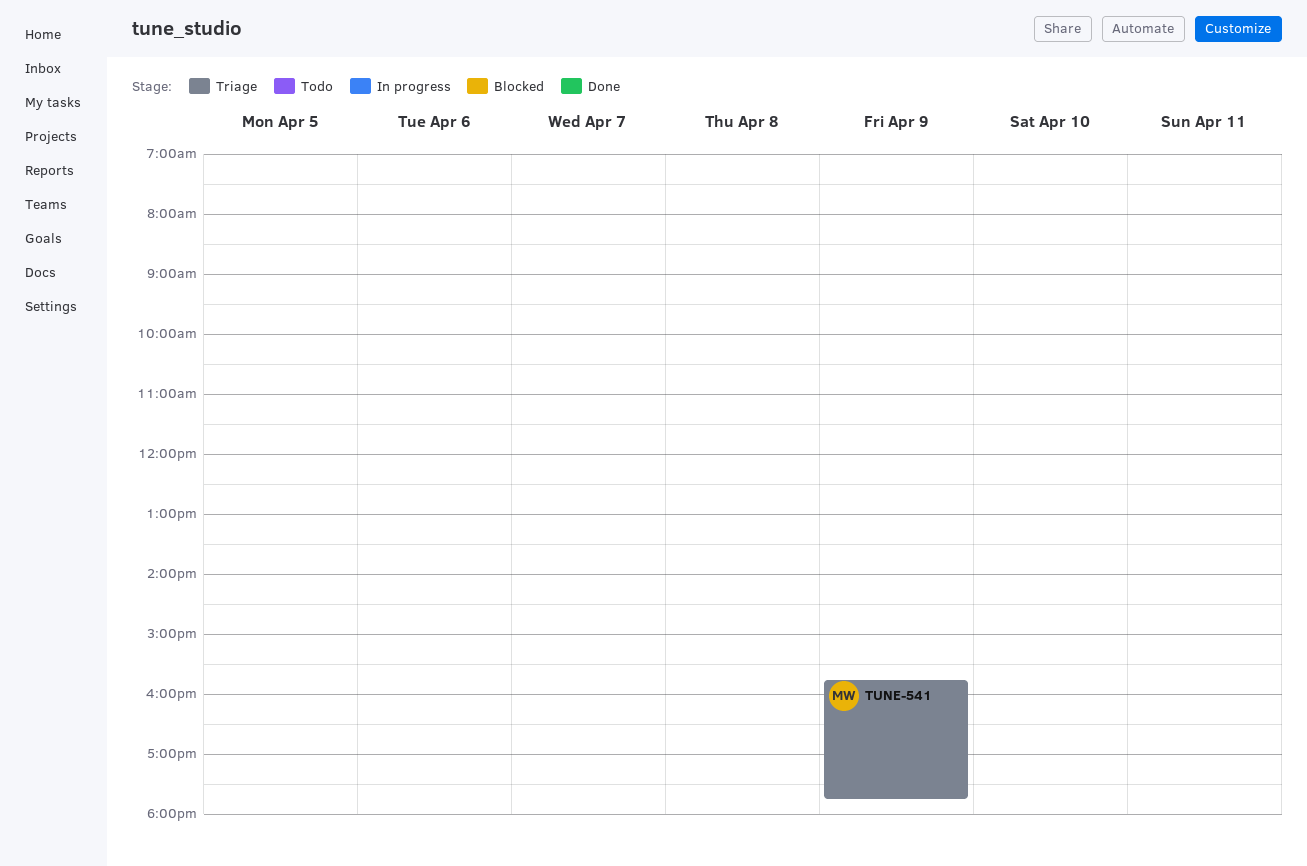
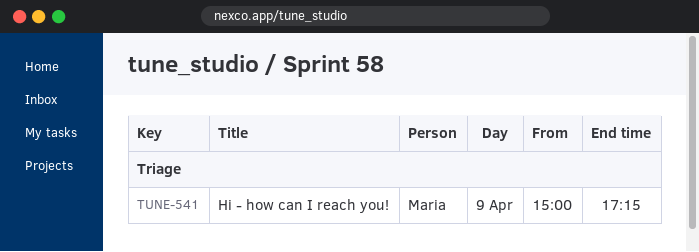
TUNE-541, begins: 15:45 -> 15:00
TUNE-541, ends: 17:45 -> 17:15

